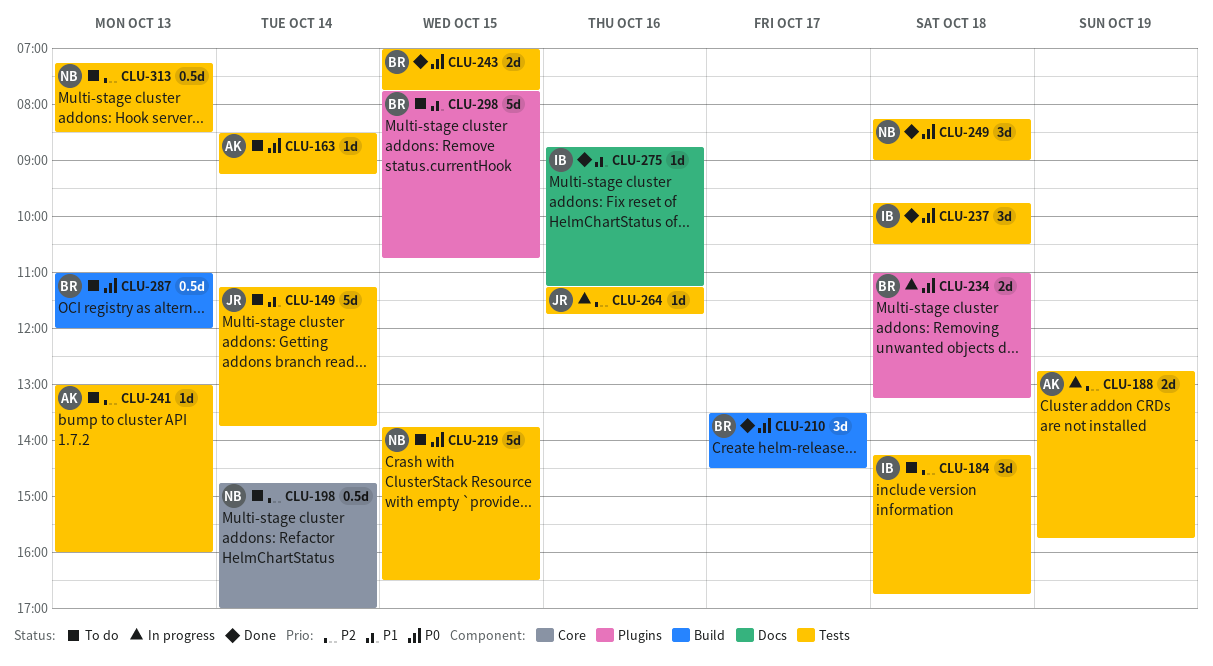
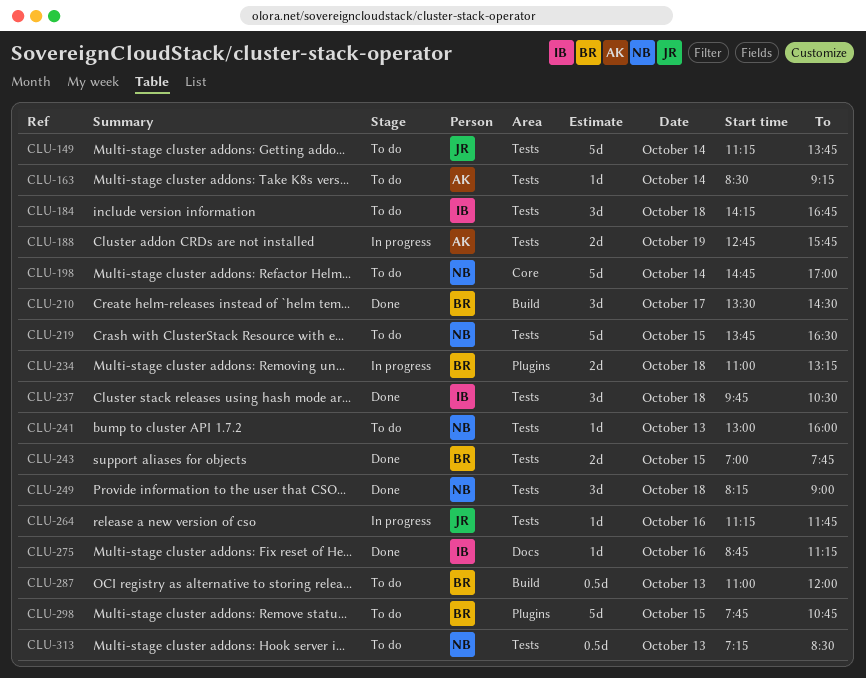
CLU-198, estimate: 0.5d -> 5d
CLU-241, owner: AK -> NB

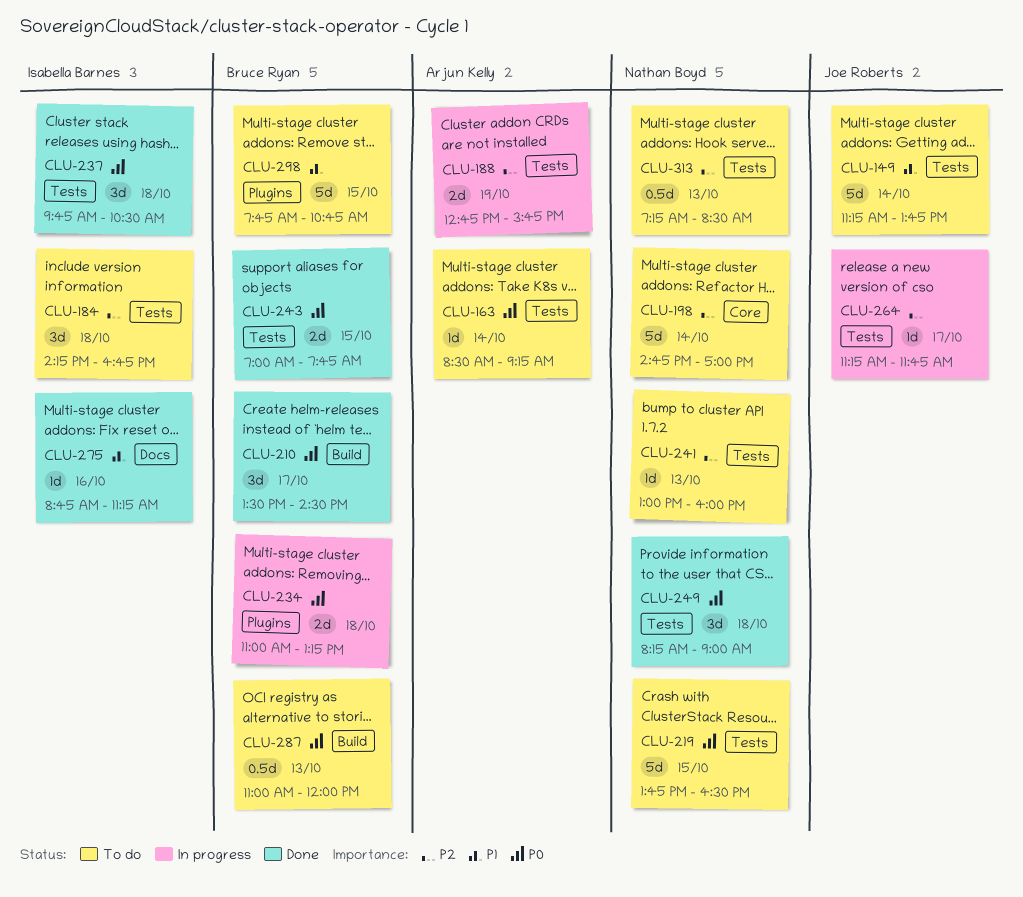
CLU-264, day: Oct 16 -> Oct 17

